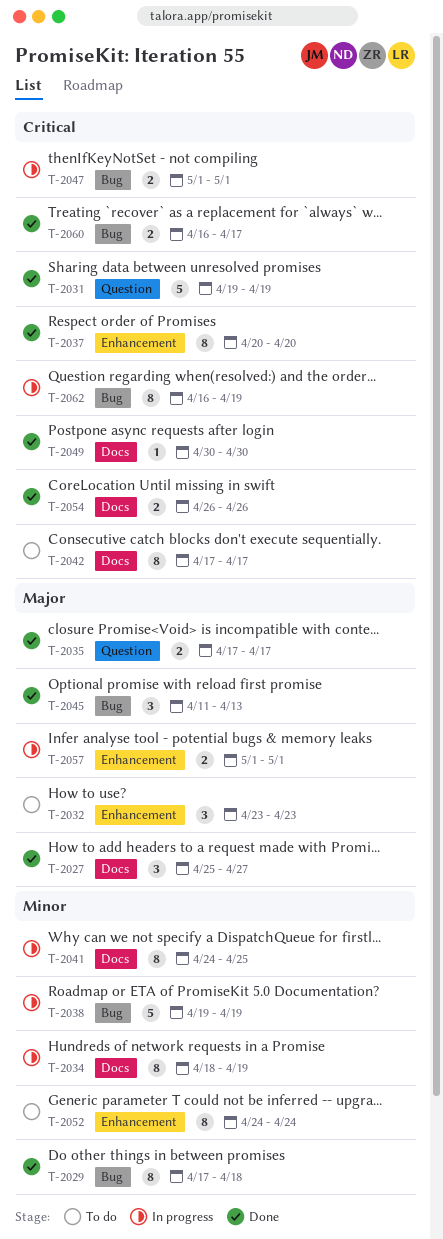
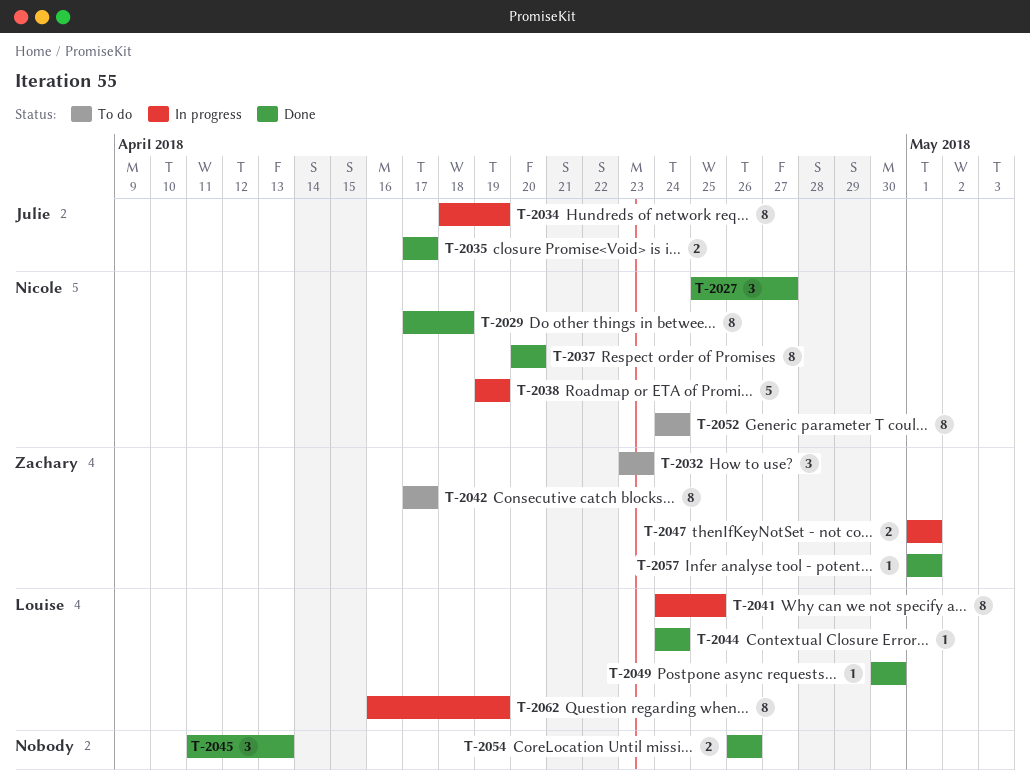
T-2031: present -> none
T-2044: none -> present
T-2057, status: In progress -> Done
T-2057, estimate: 2 -> 1
T-2060: present -> none

